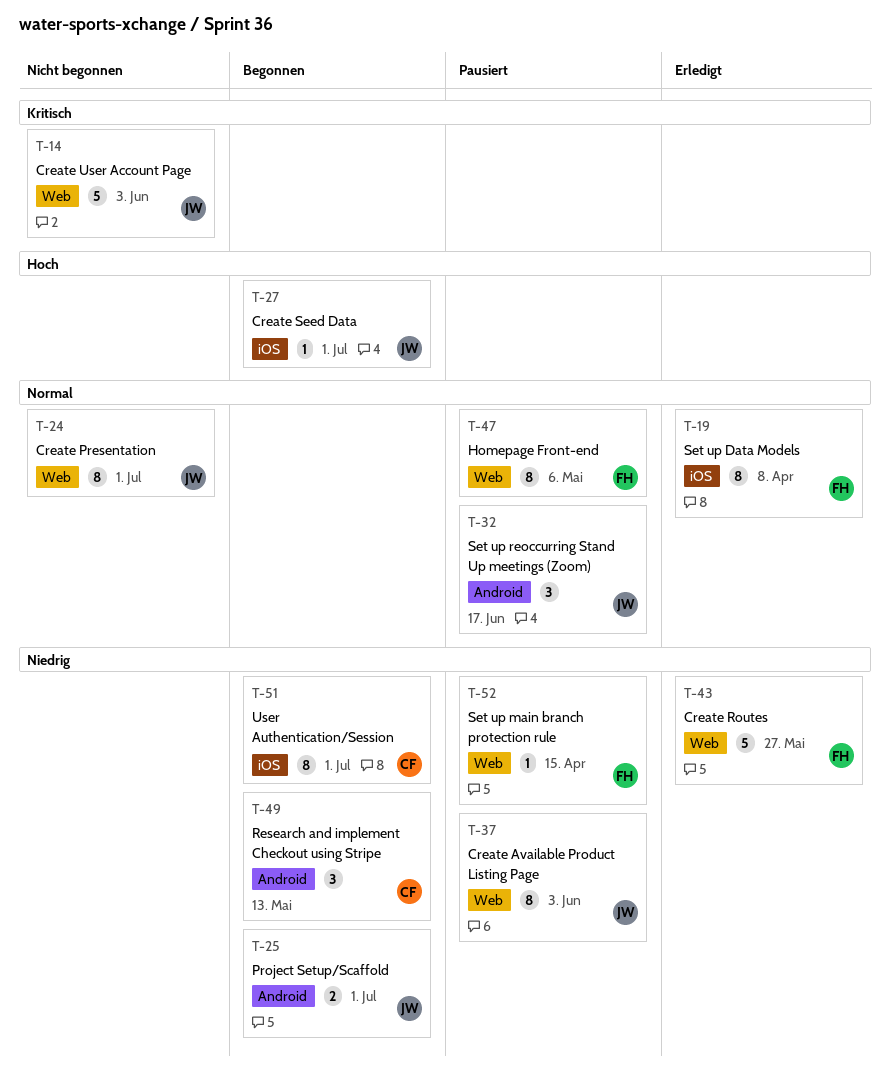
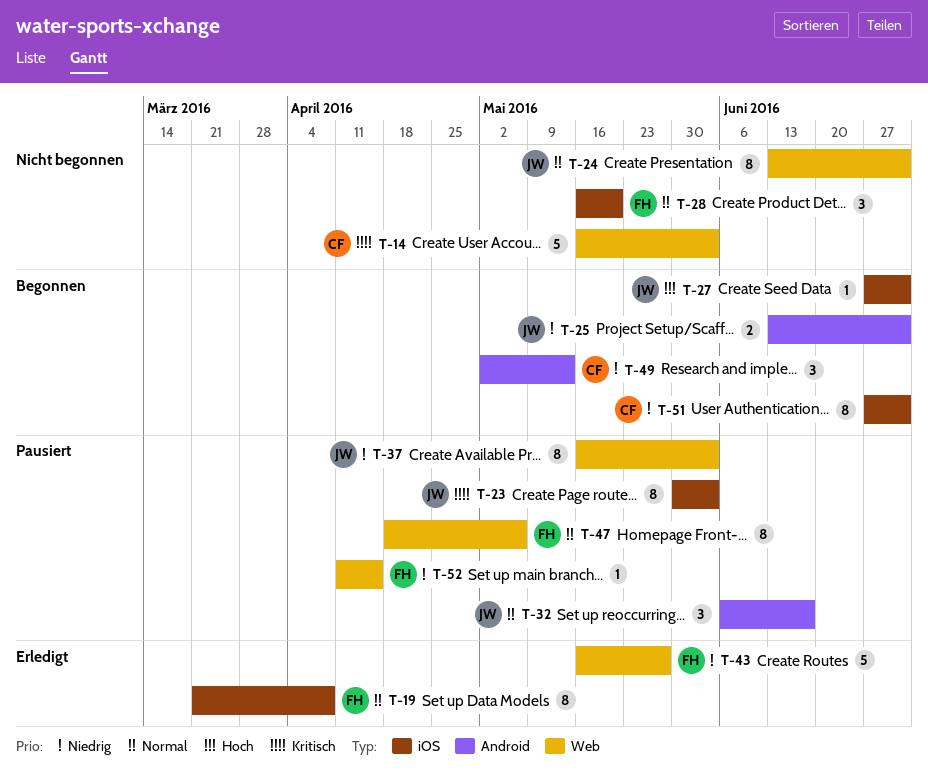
T-14, owner: JW -> CF
T-23: none -> present
T-28: none -> present

